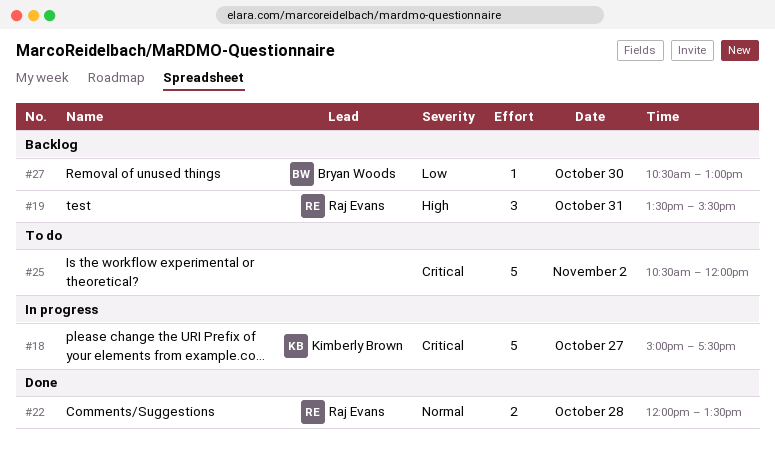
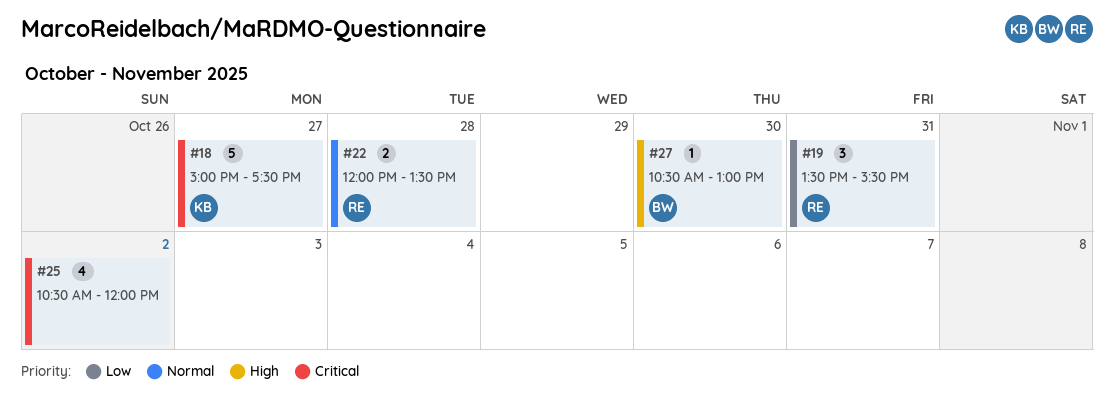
#19, priority: High -> Low
#25, estimate: 5 -> 4
#27, priority: Low -> High

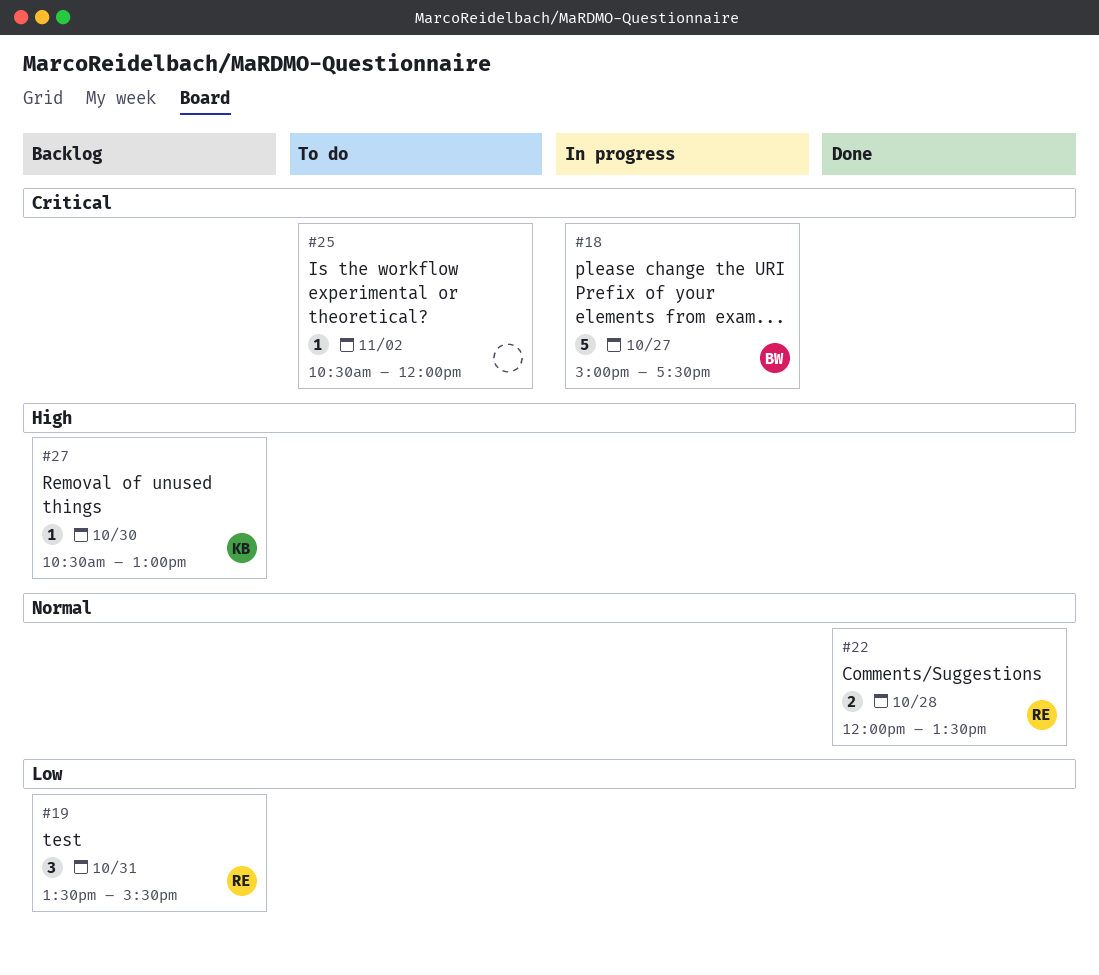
#18, owner: KB -> BW
#25, estimate: 4 -> 1
#27, owner: BW -> KB

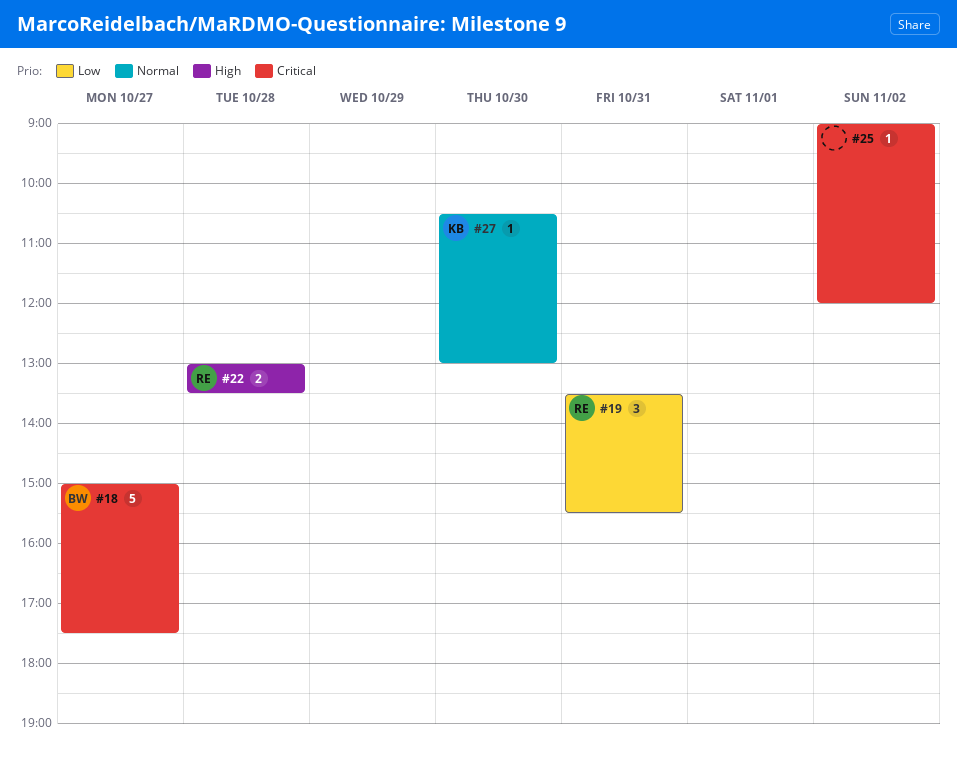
#22, priority: Normal -> High
#22, begins: 12:00 -> 13:00
#25, begins: 10:30 -> 09:00
#27, priority: High -> Normal

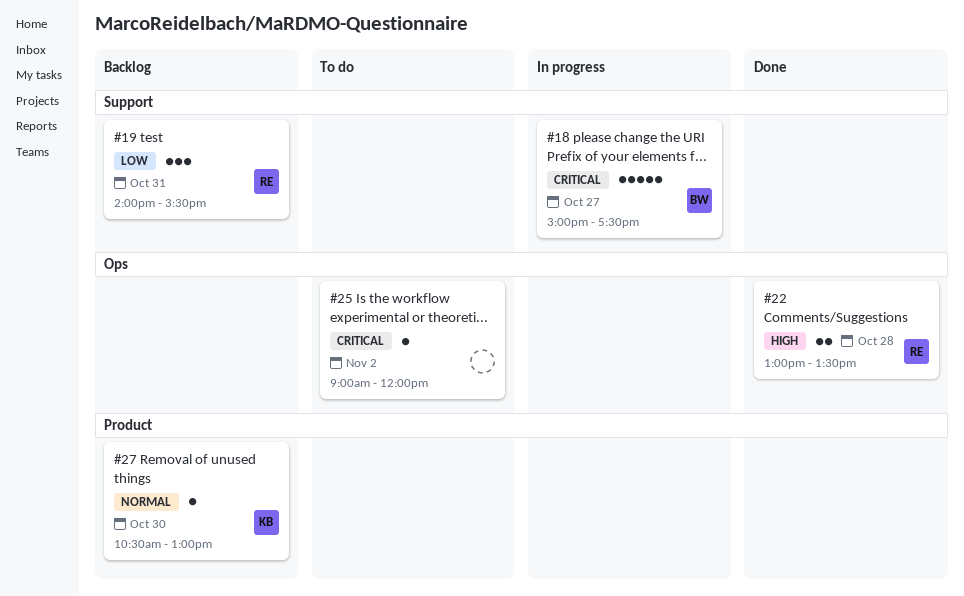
#19, begins: 13:30 -> 14:00

